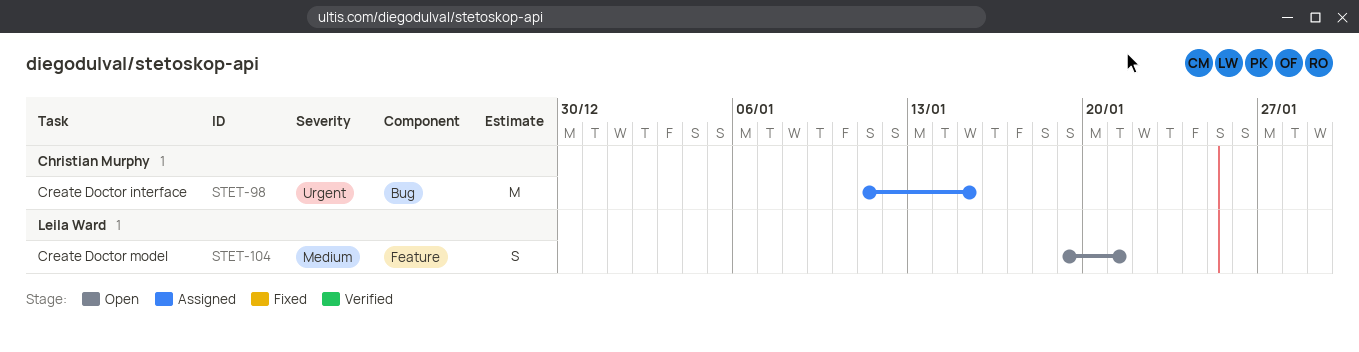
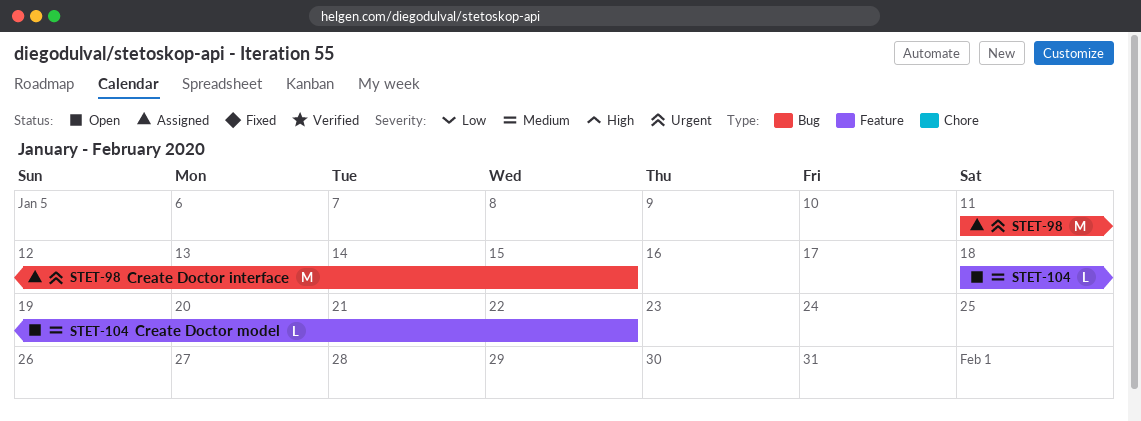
STET-104, estimate: S -> L
STET-104, start: Jan 19 -> Jan 18
STET-104, due: Jan 21 -> Jan 22

